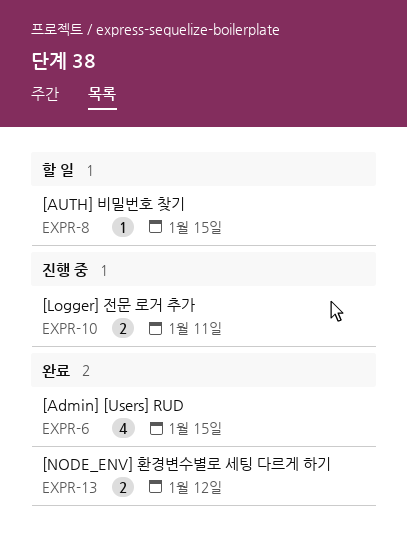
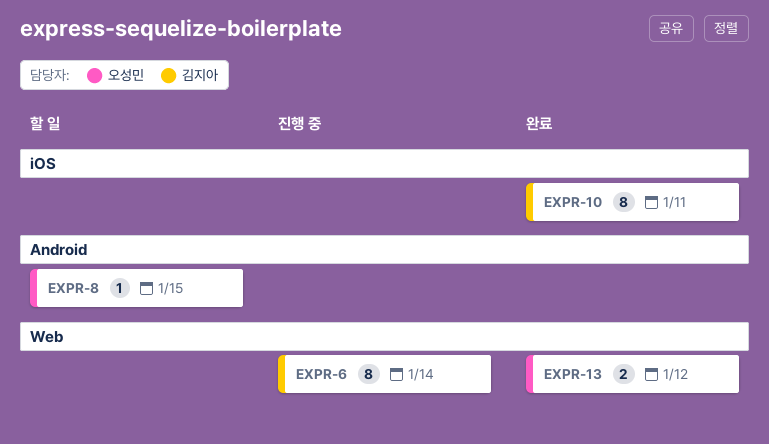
EXPR-6, status: 완료 -> 진행 중
EXPR-6, estimate: 4 -> 8
EXPR-6, due: Jan 15 -> Jan 14
EXPR-10, status: 진행 중 -> 완료
EXPR-10, estimate: 2 -> 8

